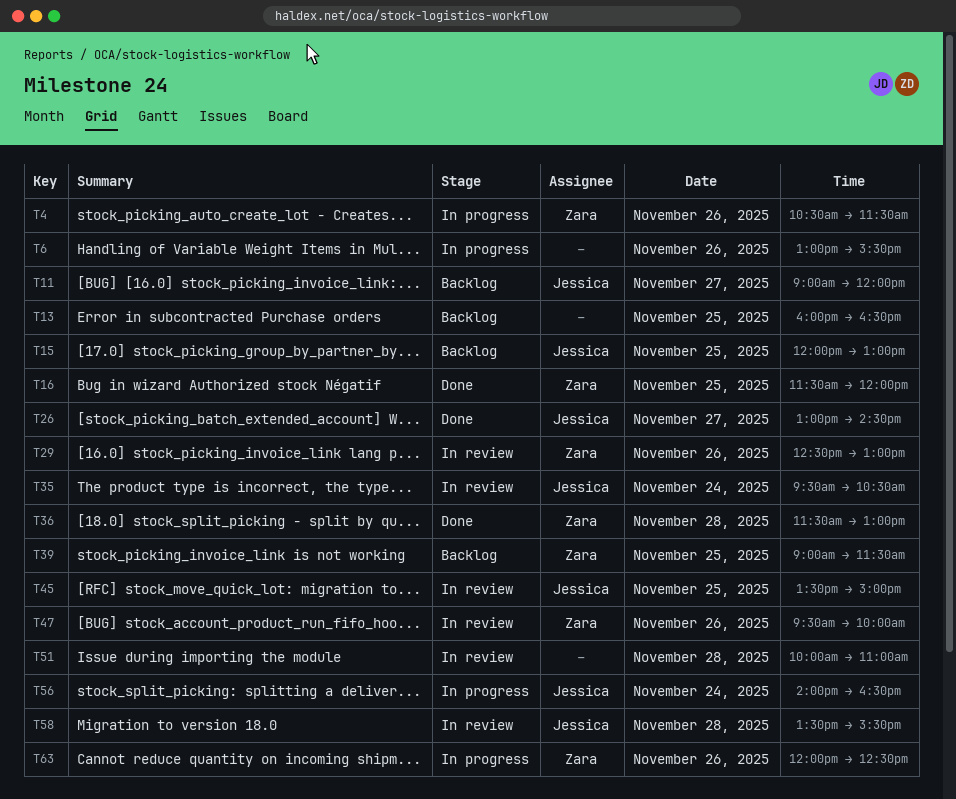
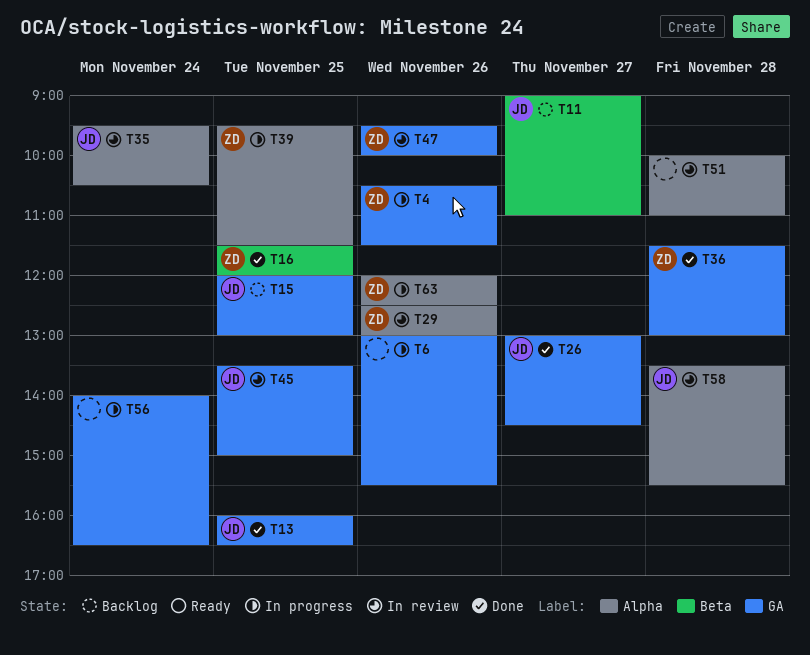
T11, ends: 12:00 -> 11:00
T13, status: Backlog -> Done
T13, owner: none -> Jessica
T39, status: Backlog -> In progress
T39, begins: 09:00 -> 09:30
T56, owner: Jessica -> none

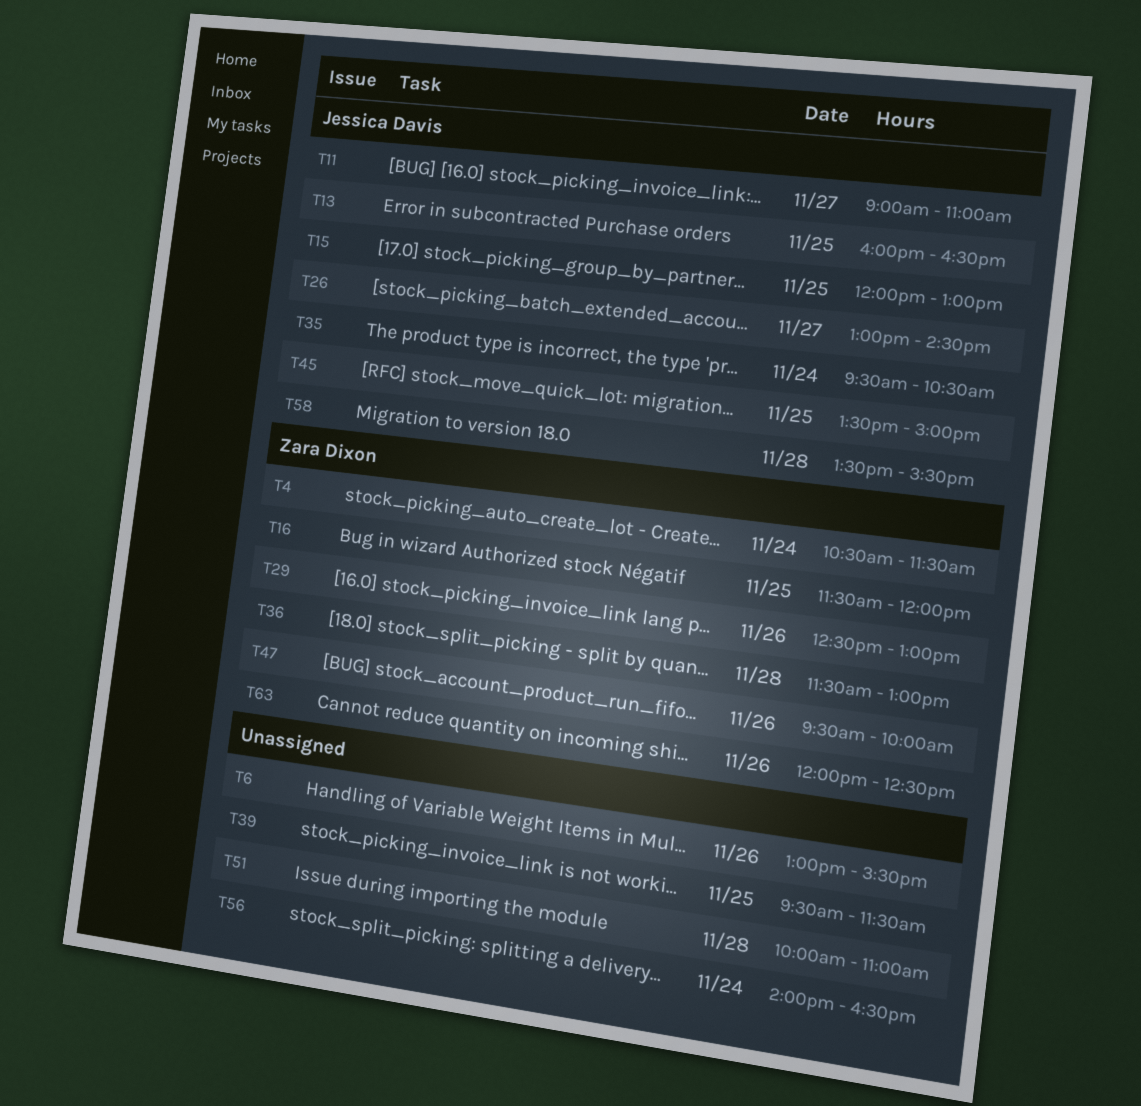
T4, day: Nov 26 -> Nov 24
T39, owner: Zara Dixon -> none

